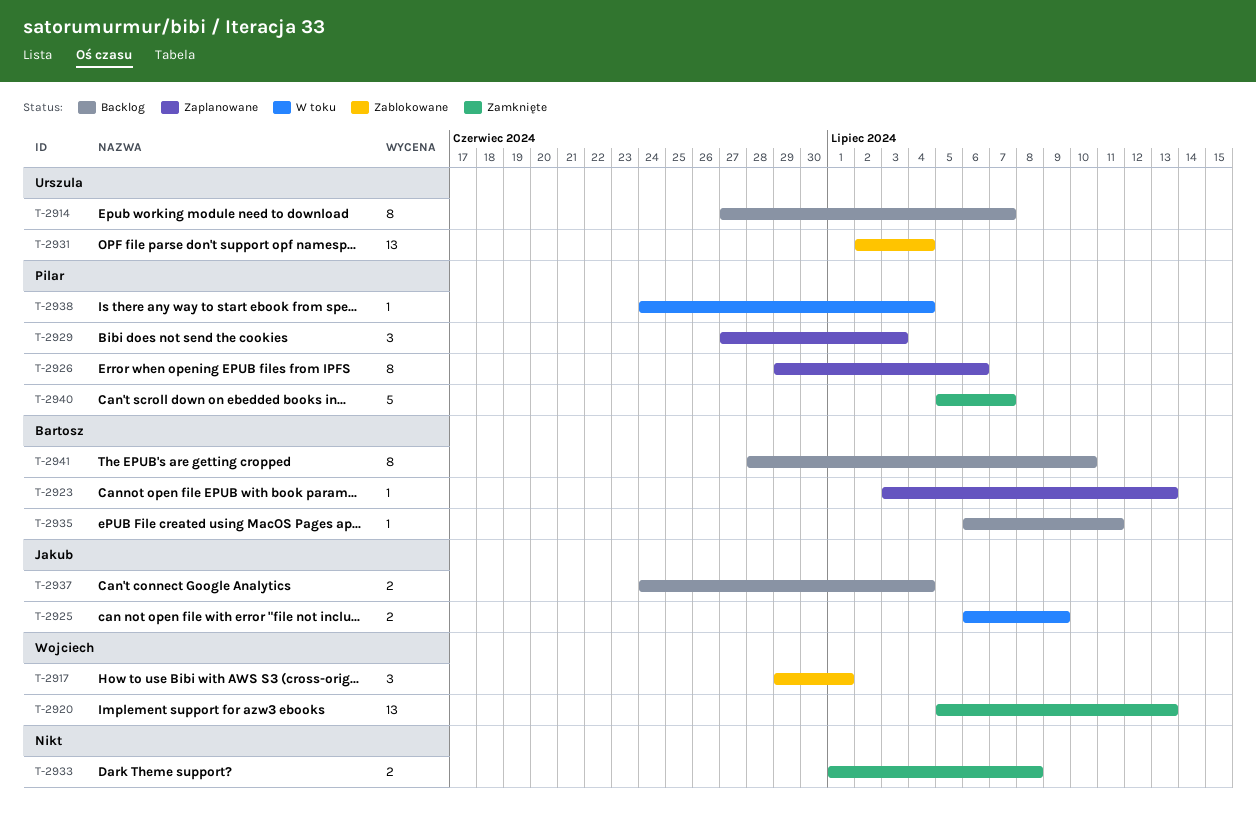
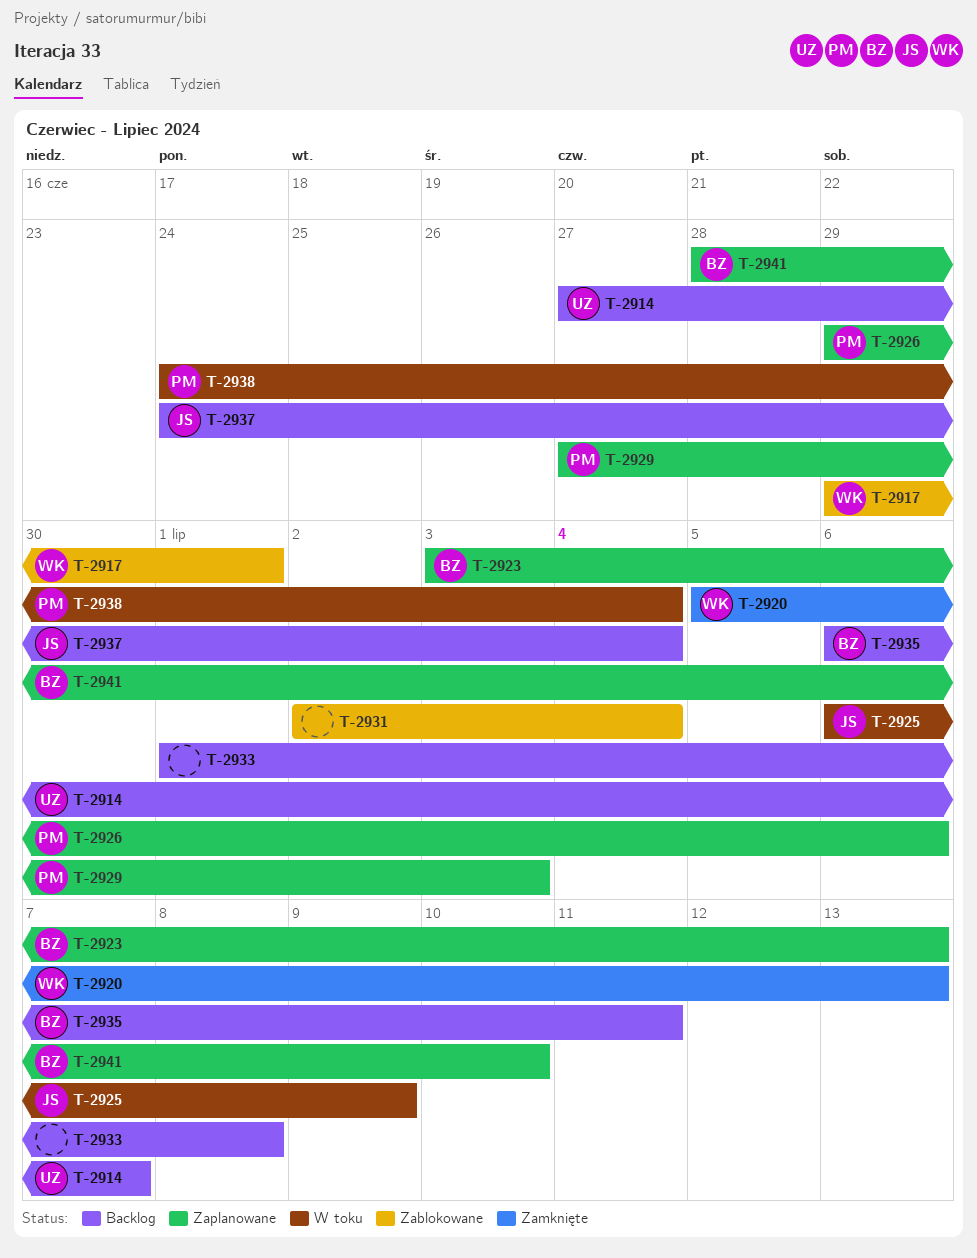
T-2931, owner: Urszula -> none
T-2933, status: Zamknięte -> Backlog
T-2940: present -> none
T-2941, status: Backlog -> Zaplanowane

